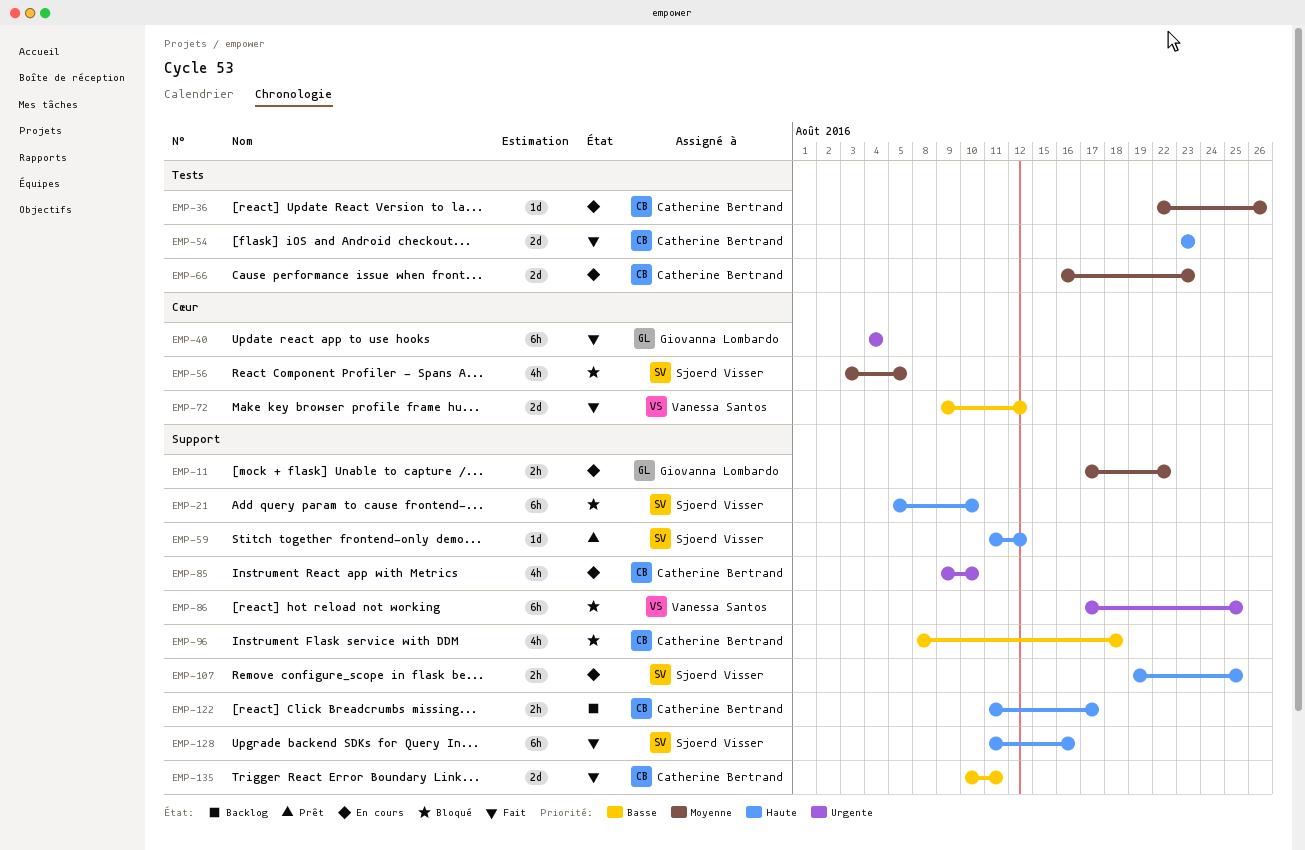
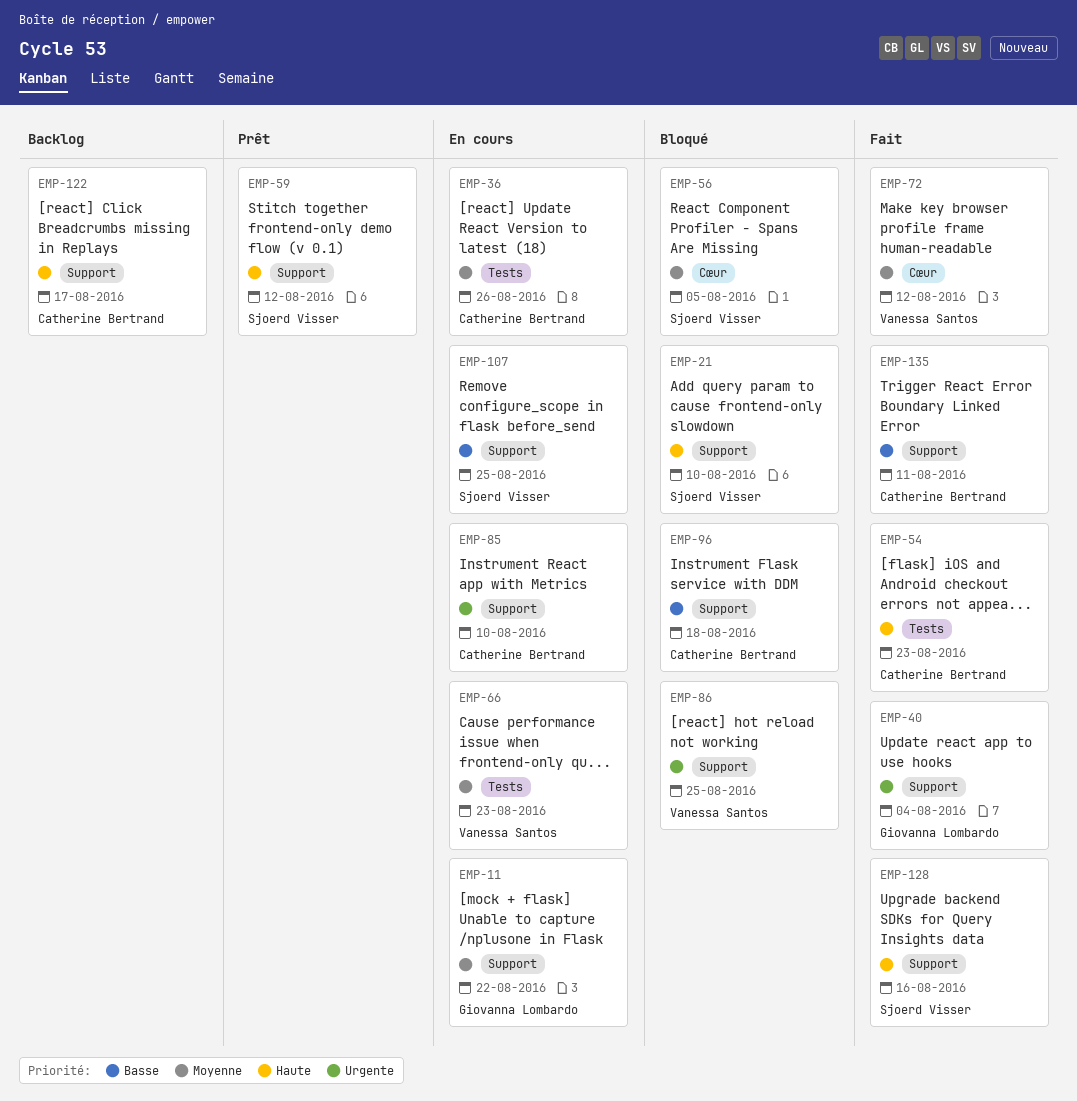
EMP-40, label: Cœur -> Support
EMP-66, owner: Catherine Bertrand -> Vanessa Santos
EMP-72, priority: Basse -> Moyenne
EMP-107, priority: Haute -> Basse

